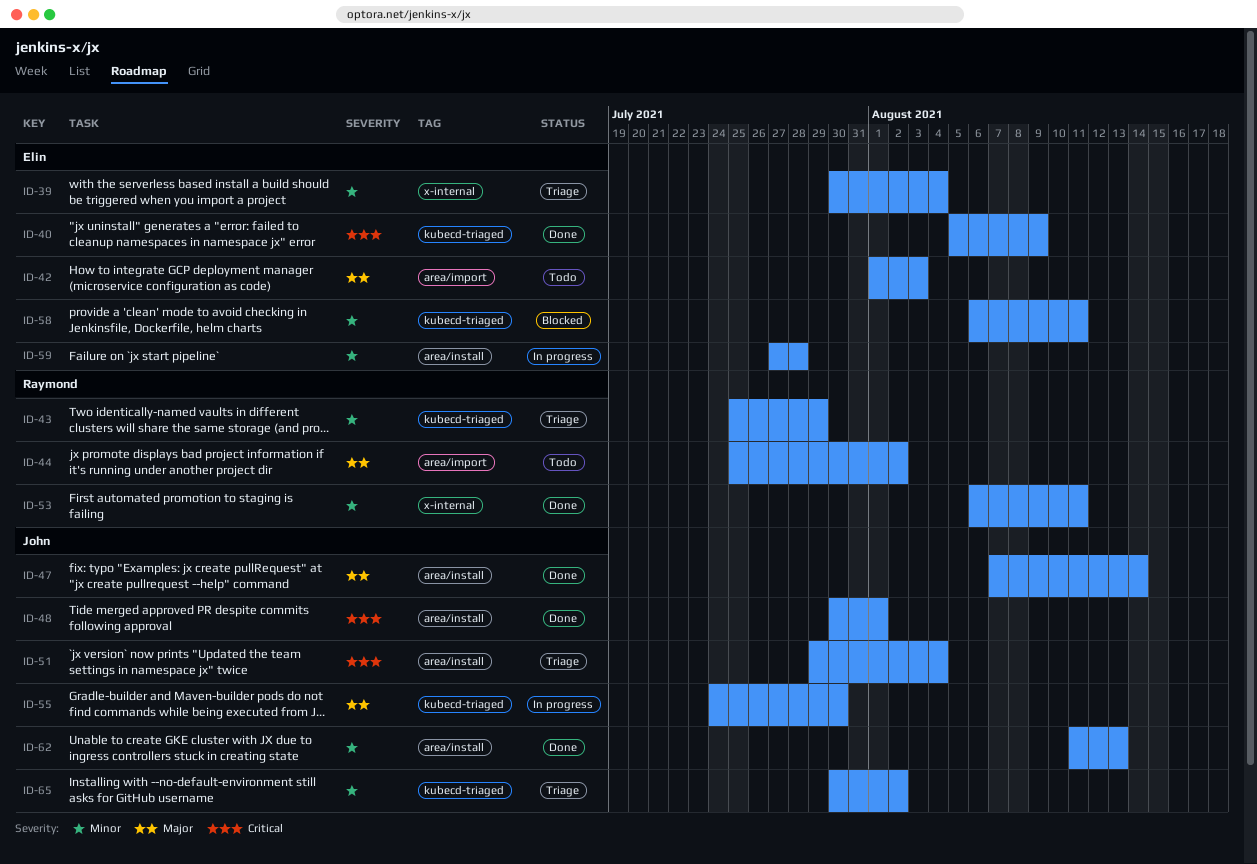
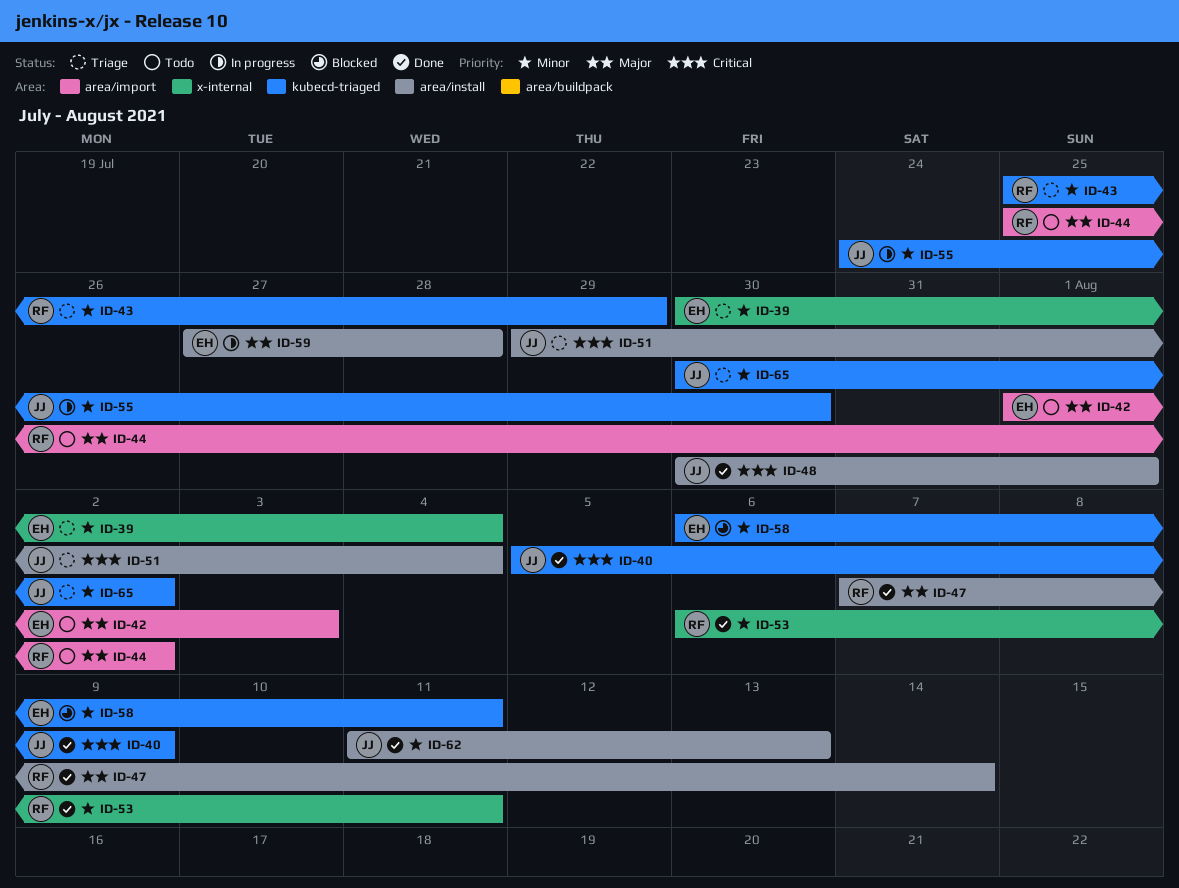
ID-40, owner: Elin -> John
ID-47, owner: John -> Raymond
ID-55, priority: Major -> Minor
ID-59, priority: Minor -> Major

